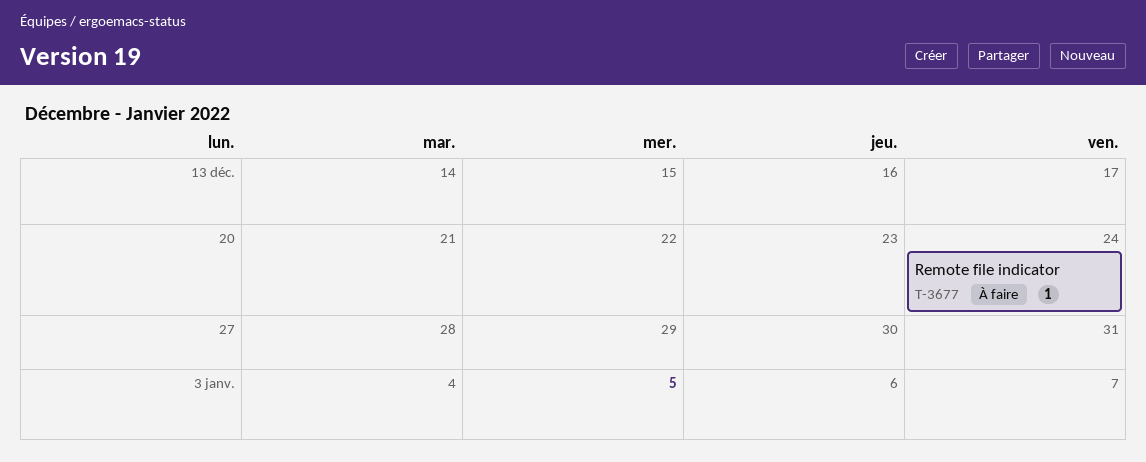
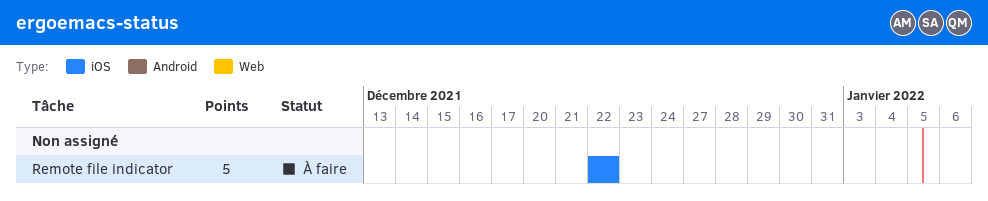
Remote file indicator, estimate: 1 -> 5
Remote file indicator, due: Dec 24 -> Dec 22

